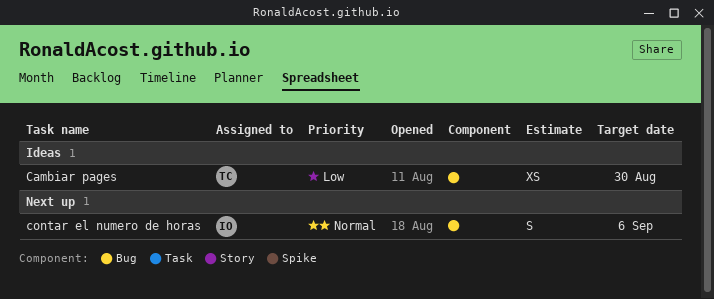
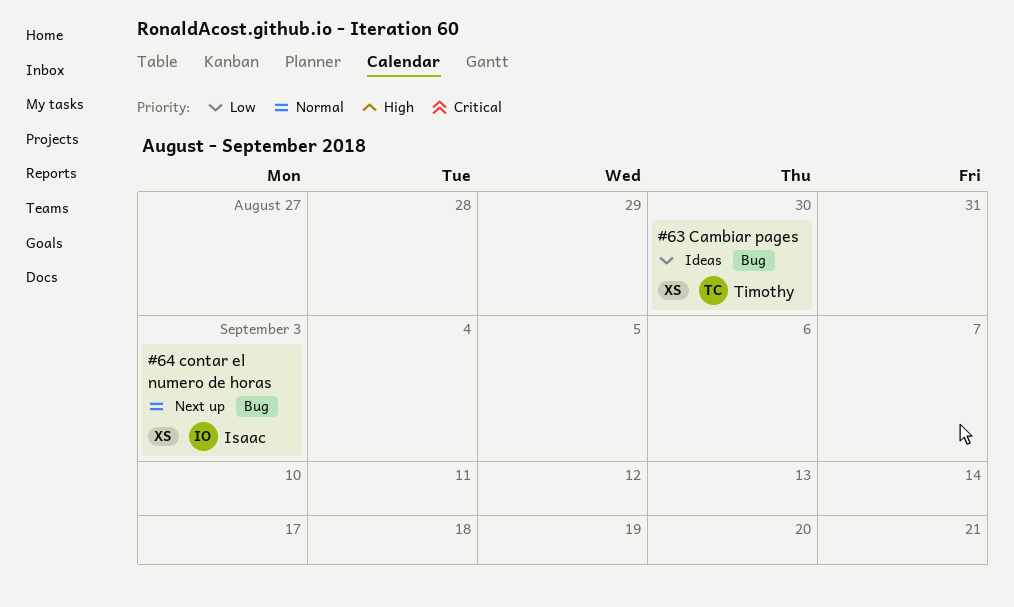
contar el numero de horas, estimate: S -> XS
contar el numero de horas, due: Sep 6 -> Sep 3

